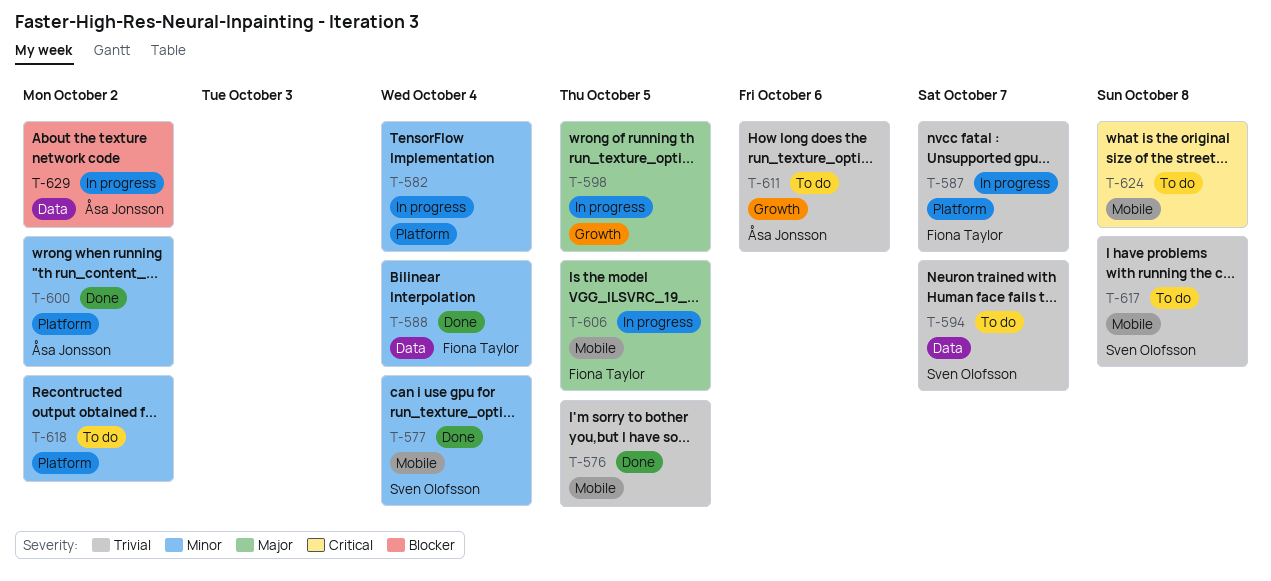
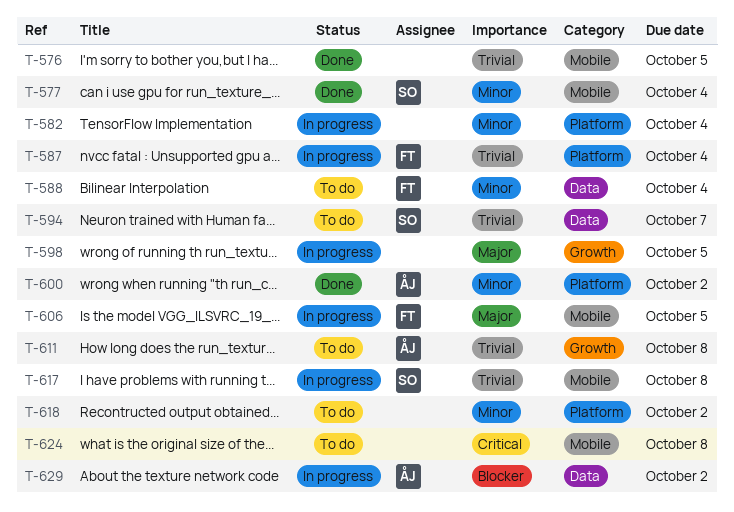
T-587, due: Oct 7 -> Oct 4
T-588, status: Done -> To do
T-611, due: Oct 6 -> Oct 8
T-617, status: To do -> In progress

